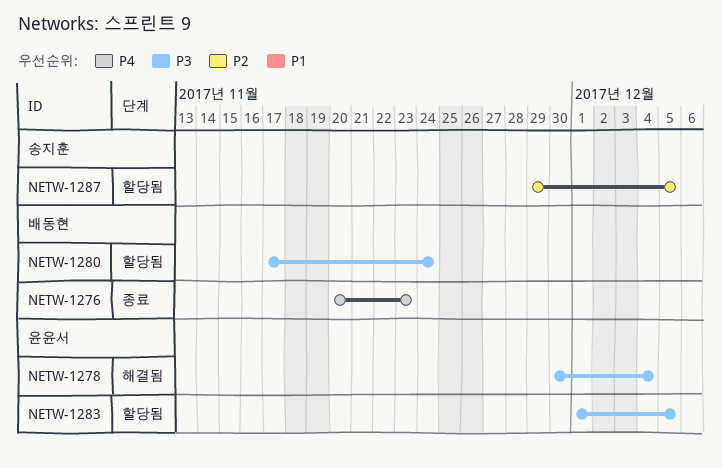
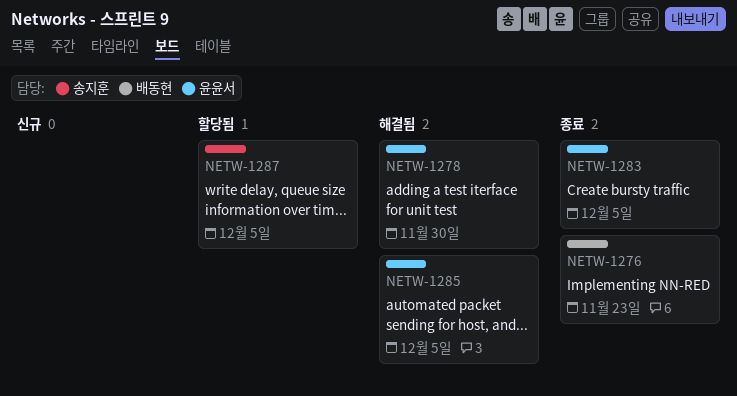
NETW-1278, due: Dec 4 -> Nov 30
NETW-1280: present -> none
NETW-1283, status: 할당됨 -> 종료
NETW-1285: none -> present

